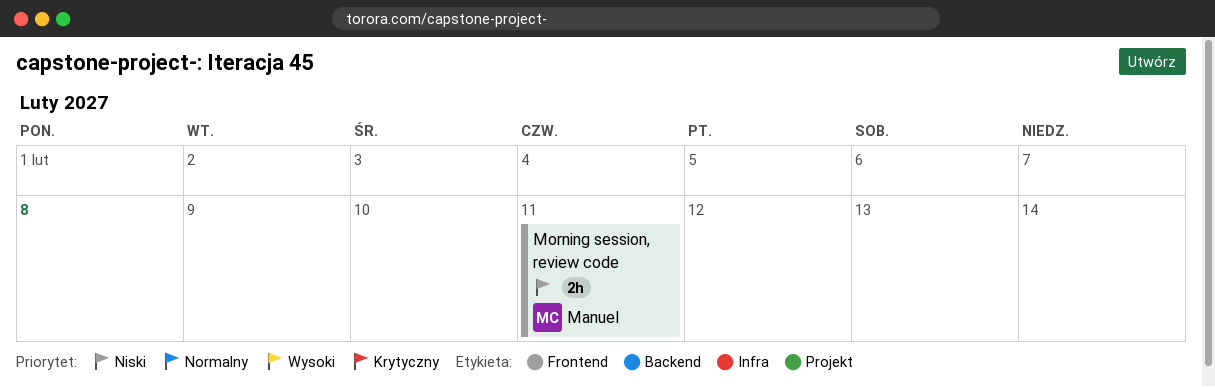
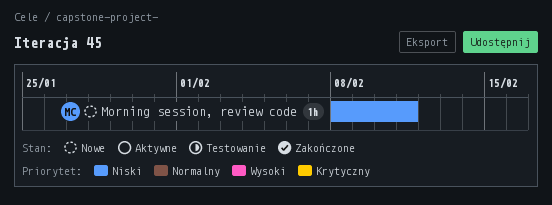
Morning session, review code, estimate: 2h -> 1h

